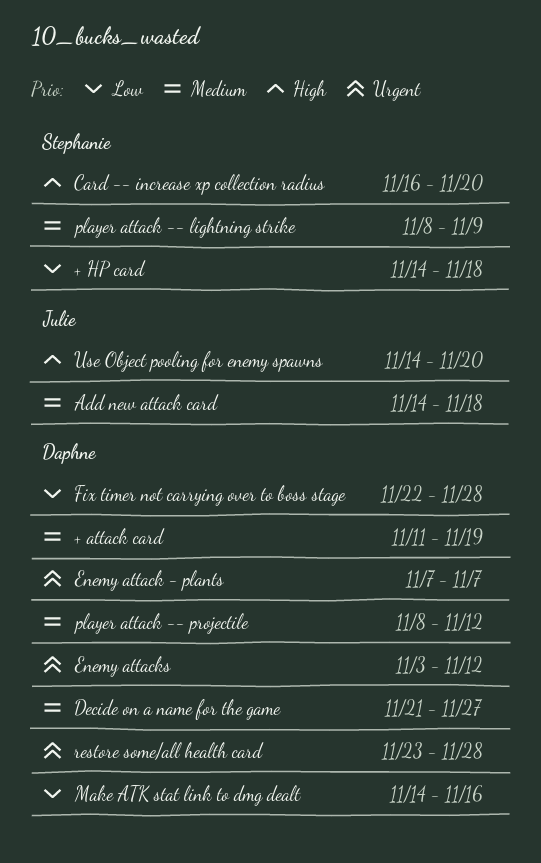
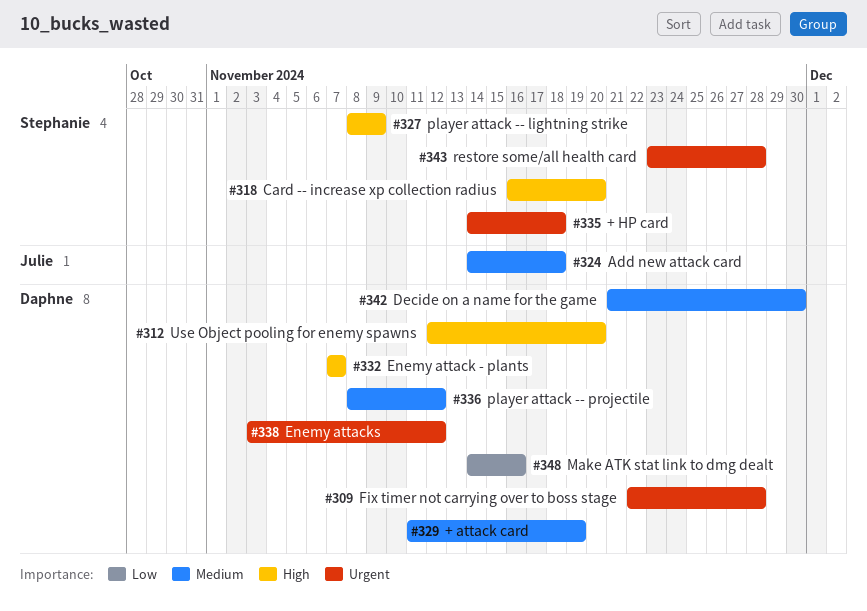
+ HP card, priority: Low -> Urgent
Decide on a name for the game, due: Nov 27 -> Nov 30
Enemy attack - plants, priority: Urgent -> High
Fix timer not carrying over to boss stage, priority: Low -> Urgent
player attack -- lightning strike, priority: Medium -> High
restore some/all health card, owner: Daphne -> Stephanie
Use Object pooling for enemy spawns, owner: Julie -> Daphne
Use Object pooling for enemy spawns, start: Nov 14 -> Nov 12

